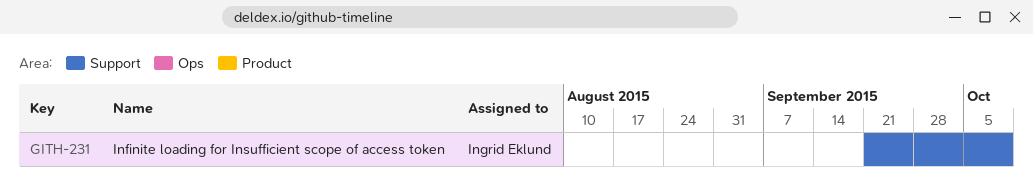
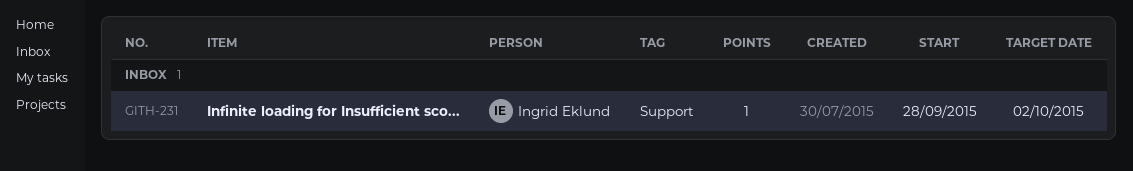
GITH-231, start: Sep 21 -> Sep 28
GITH-231, due: Oct 9 -> Oct 2

